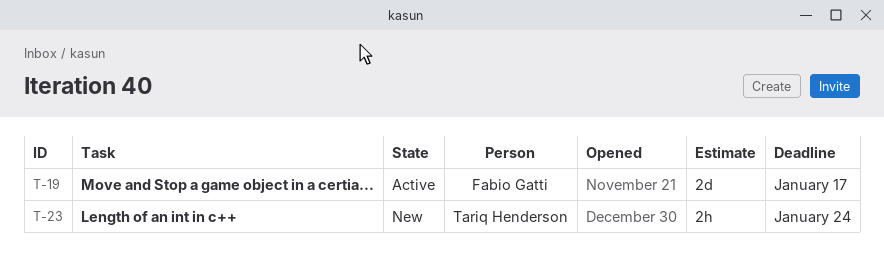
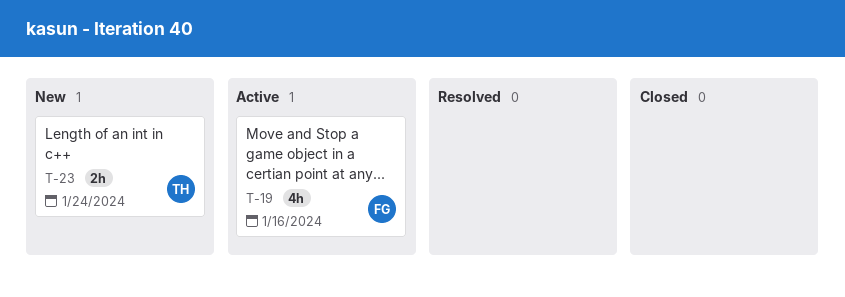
T-19, estimate: 2d -> 4h
T-19, due: Jan 17 -> Jan 16

